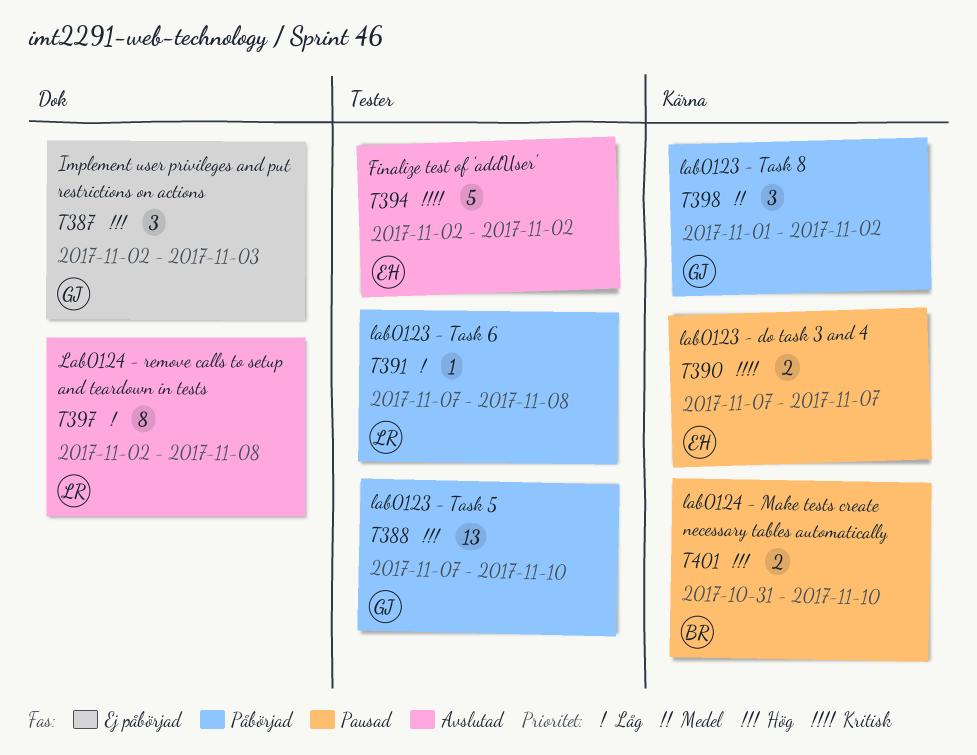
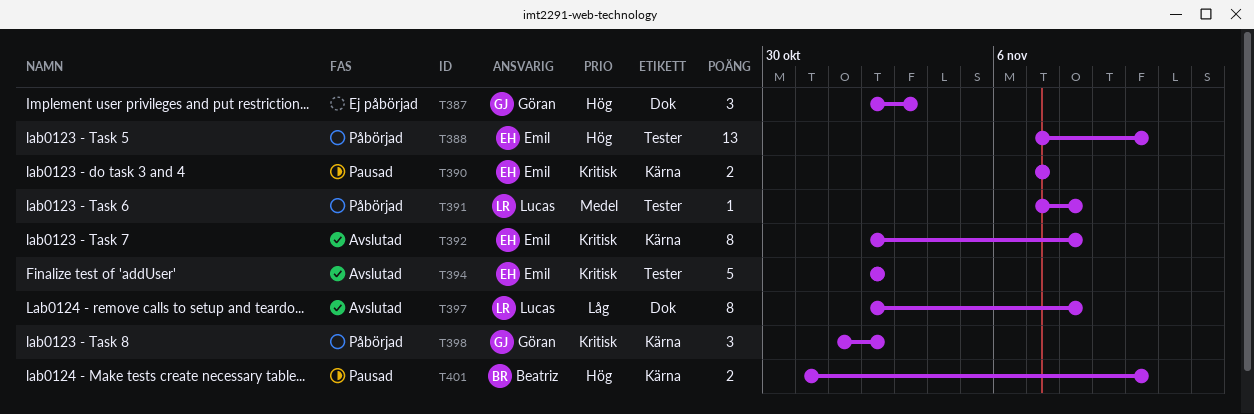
T388, owner: Göran -> Emil
T391, priority: Låg -> Medel
T392: none -> present
T398, priority: Medel -> Kritisk

